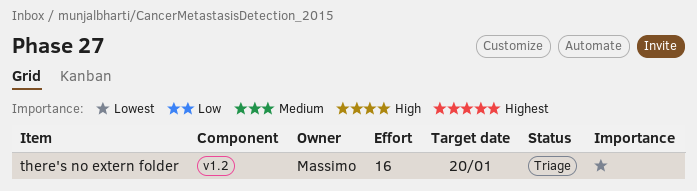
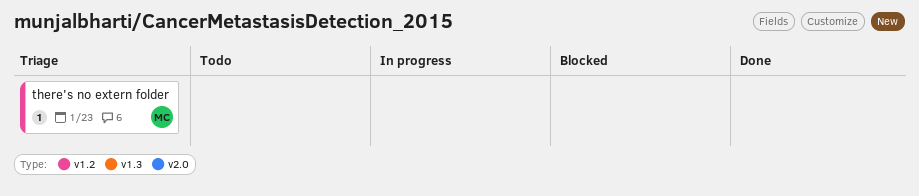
there's no extern folder, estimate: 16 -> 1
there's no extern folder, due: Jan 20 -> Jan 23

